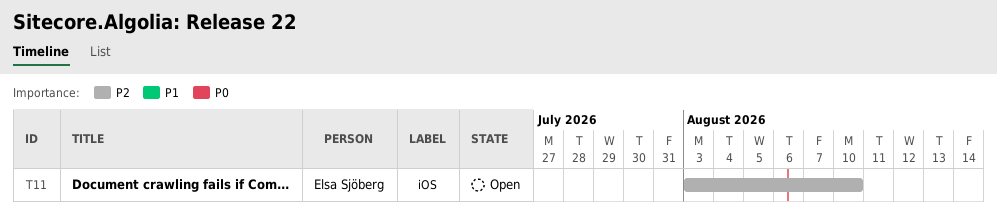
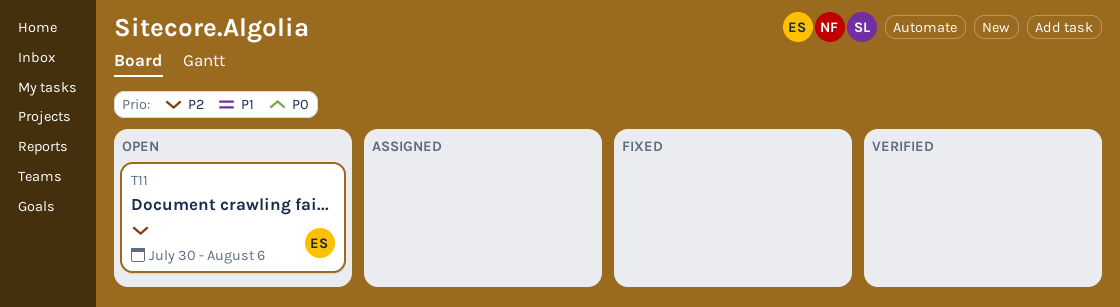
T11, start: Aug 3 -> Jul 30
T11, due: Aug 10 -> Aug 6

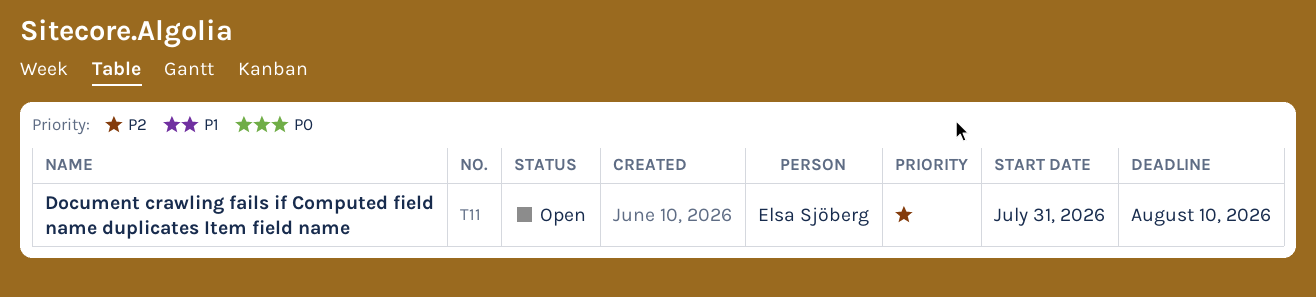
T11, start: Jul 30 -> Jul 31
T11, due: Aug 6 -> Aug 10

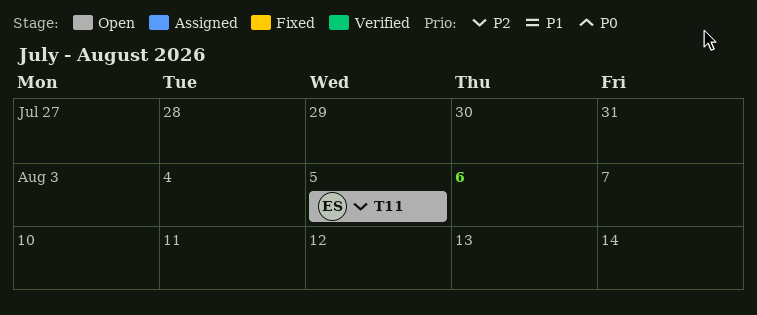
T11, start: Jul 31 -> Aug 5
T11, due: Aug 10 -> Aug 5

